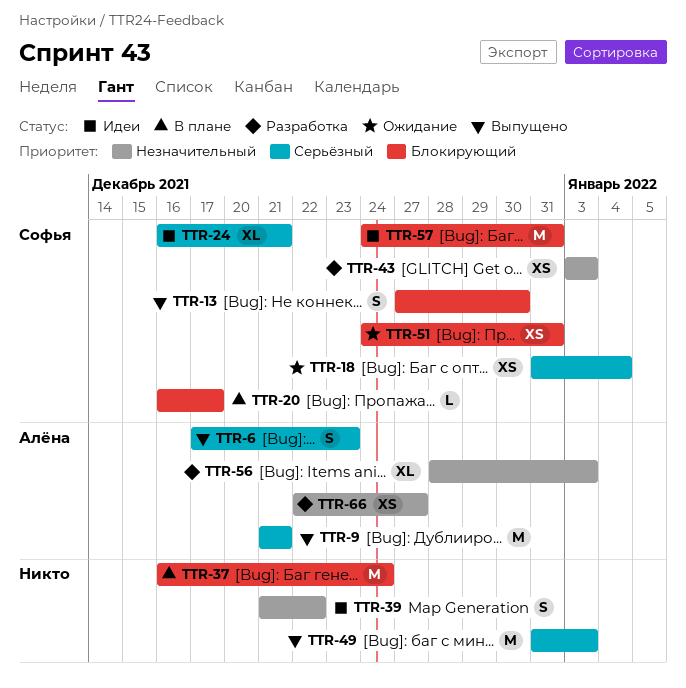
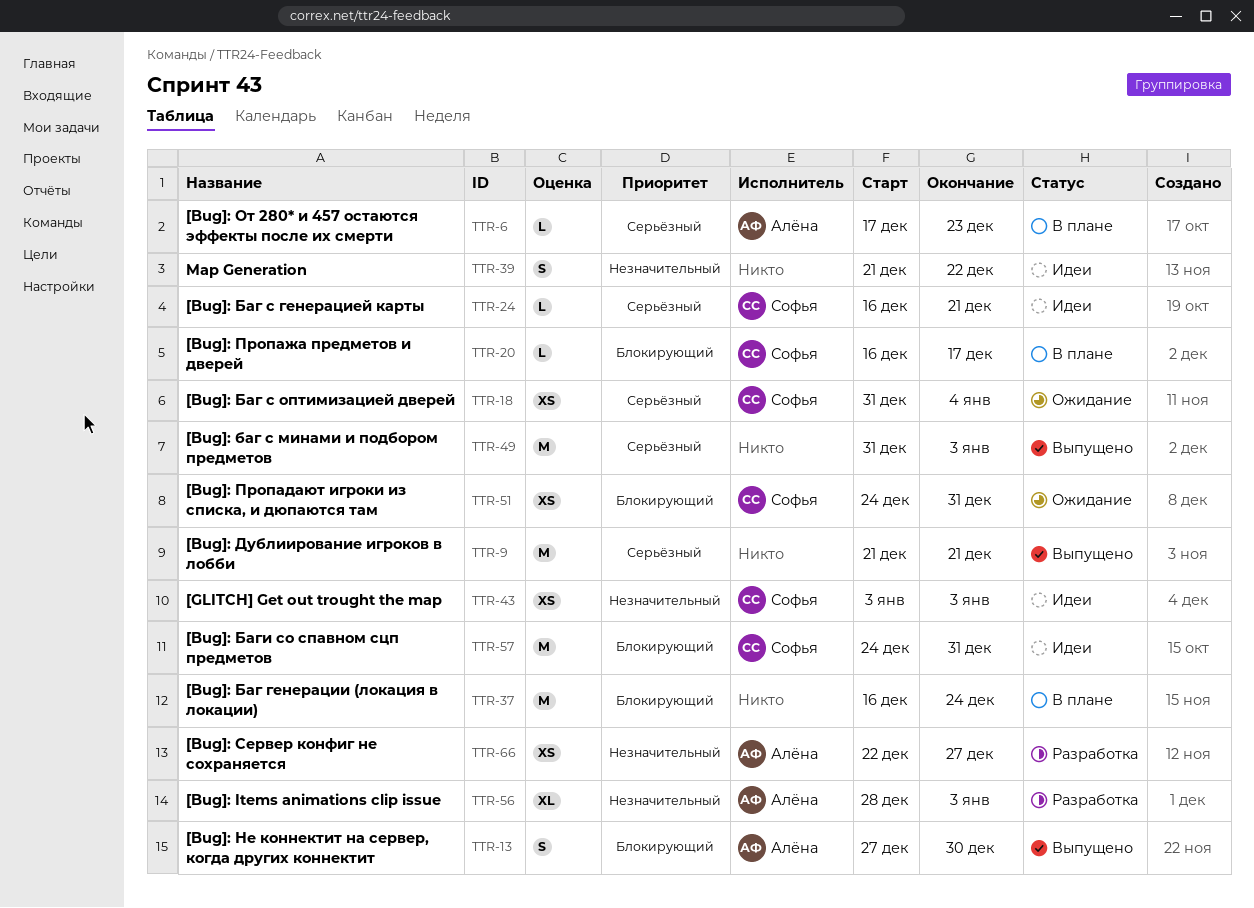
TTR-6, status: Выпущено -> В плане
TTR-6, estimate: S -> L
TTR-9, owner: Алёна -> none
TTR-13, owner: Софья -> Алёна
TTR-24, estimate: XL -> L
TTR-43, status: Разработка -> Идеи

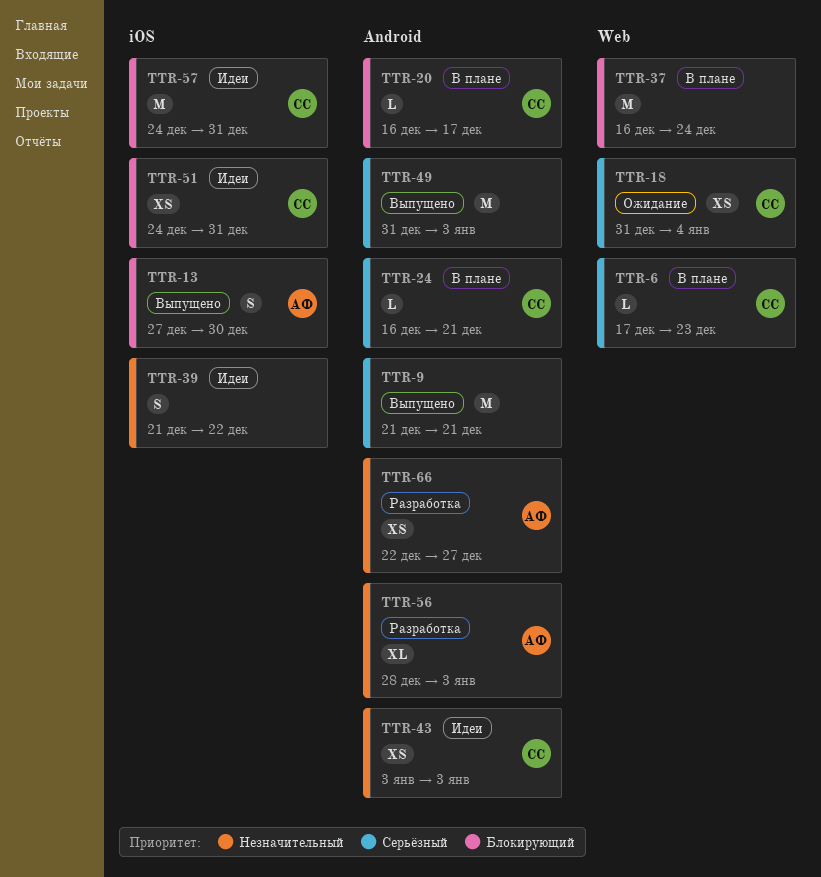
TTR-6, owner: Алёна -> Софья
TTR-24, status: Идеи -> В плане
TTR-51, status: Ожидание -> Идеи

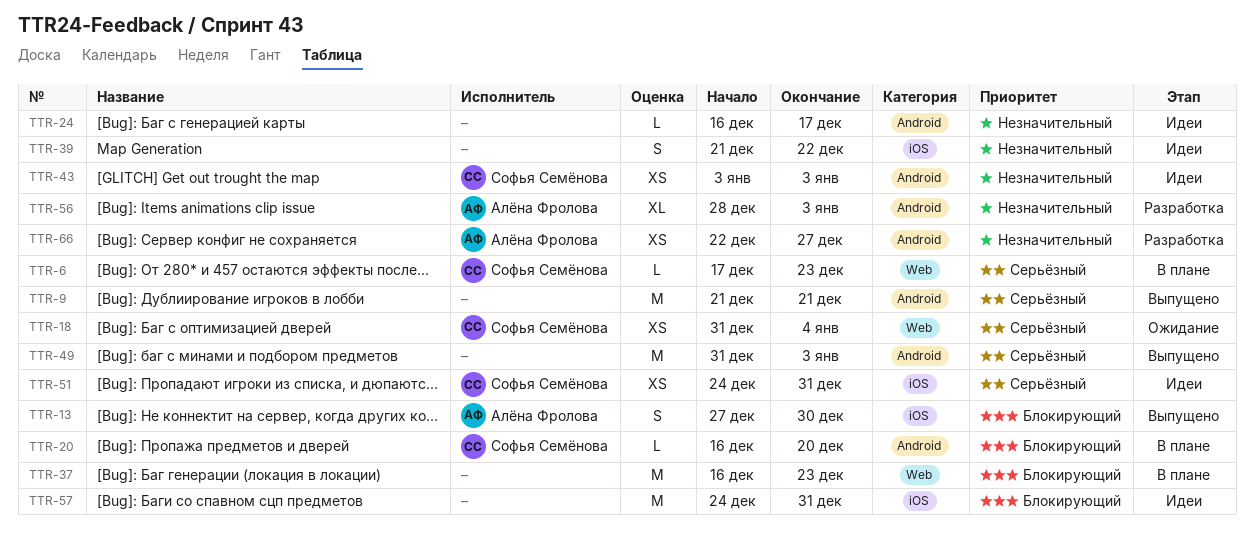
TTR-20, due: Dec 17 -> Dec 20
TTR-24, status: В плане -> Идеи
TTR-24, owner: Софья Семёнова -> none
TTR-24, priority: Серьёзный -> Незначительный
TTR-24, due: Dec 21 -> Dec 17
TTR-37, due: Dec 24 -> Dec 23
TTR-51, priority: Блокирующий -> Серьёзный
TTR-57, owner: Софья Семёнова -> none

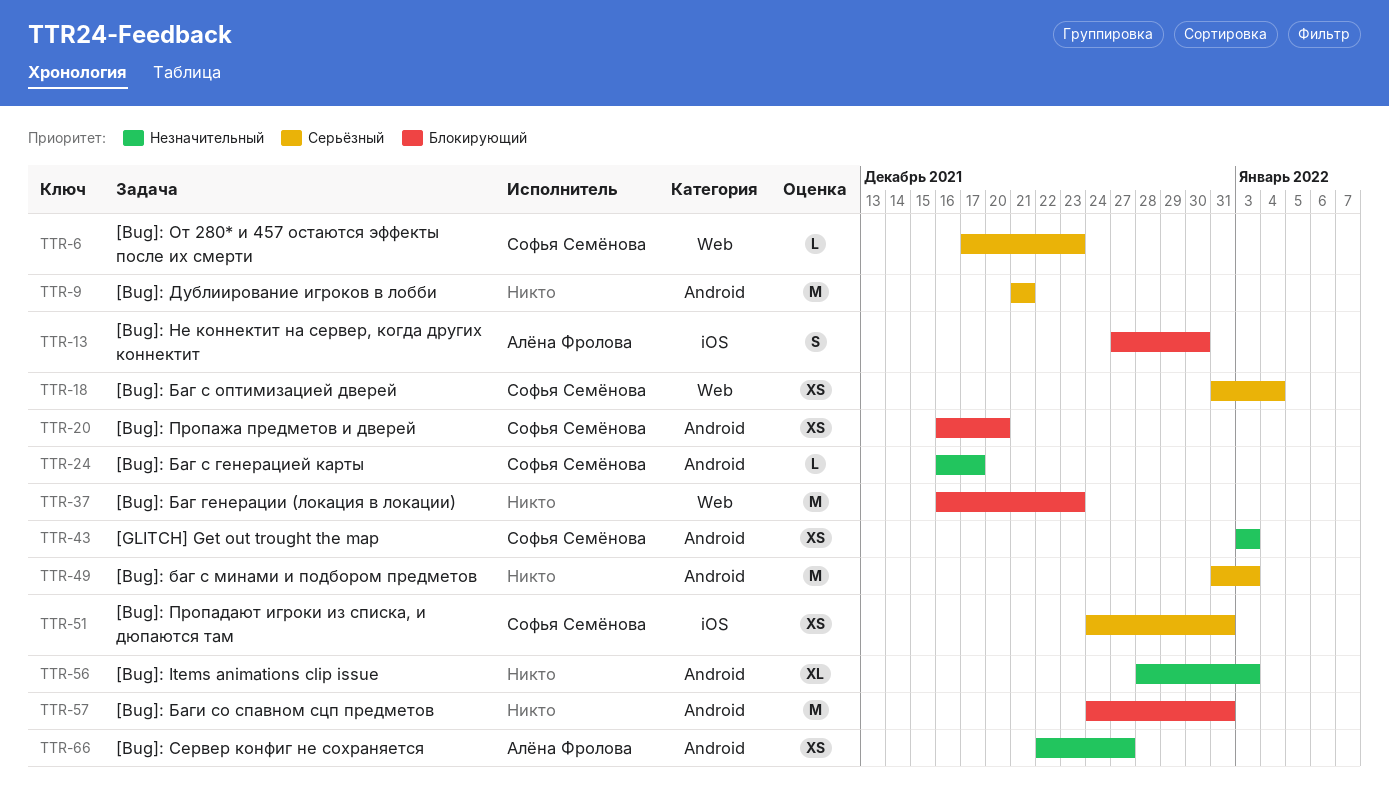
TTR-20, estimate: L -> XS
TTR-24, owner: none -> Софья Семёнова
TTR-39: present -> none
TTR-56, owner: Алёна Фролова -> none
TTR-57, label: iOS -> Android

